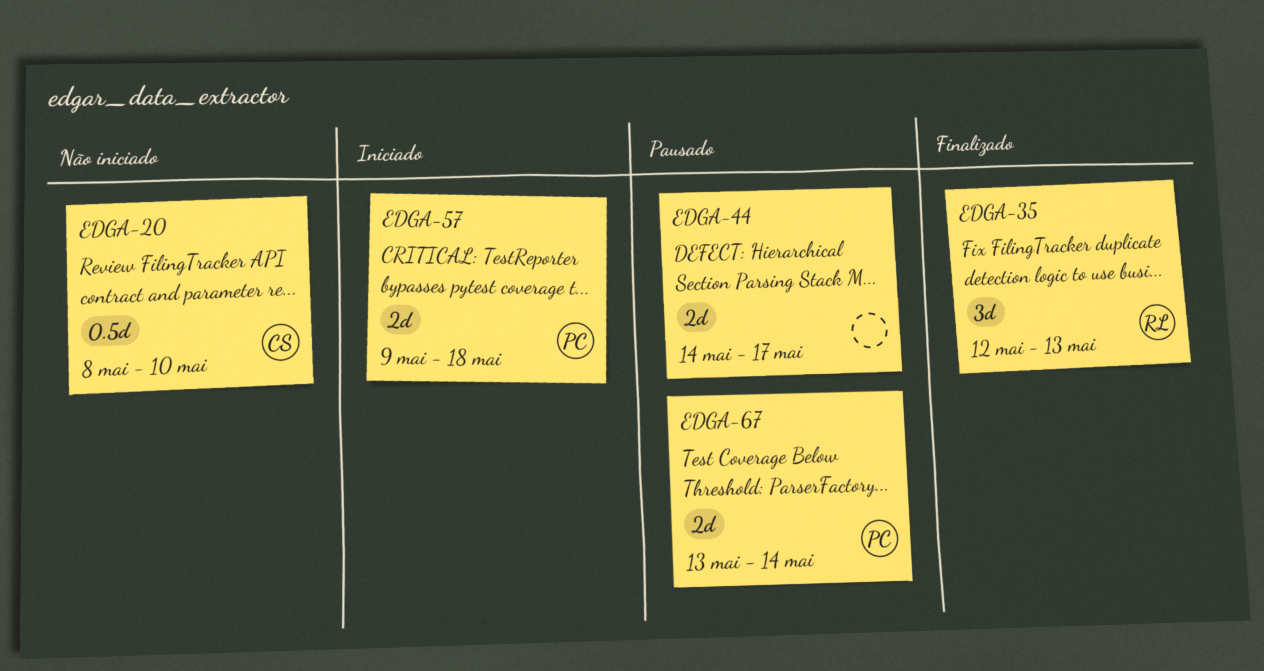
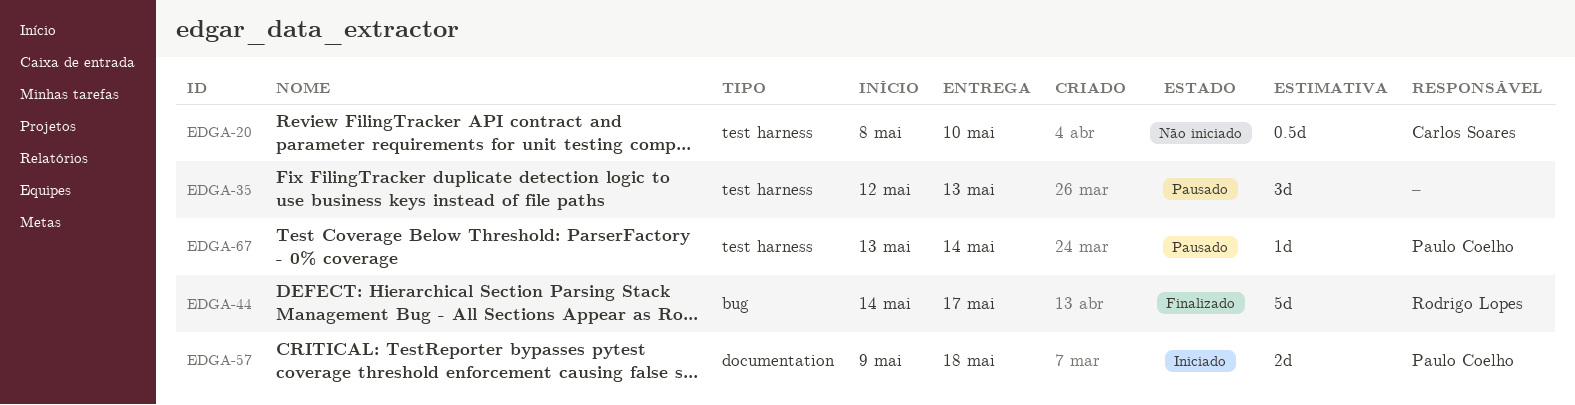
EDGA-35, status: Finalizado -> Pausado
EDGA-35, owner: Rodrigo Lopes -> none
EDGA-44, status: Pausado -> Finalizado
EDGA-44, owner: none -> Rodrigo Lopes
EDGA-44, estimate: 2d -> 5d
EDGA-67, estimate: 2d -> 1d

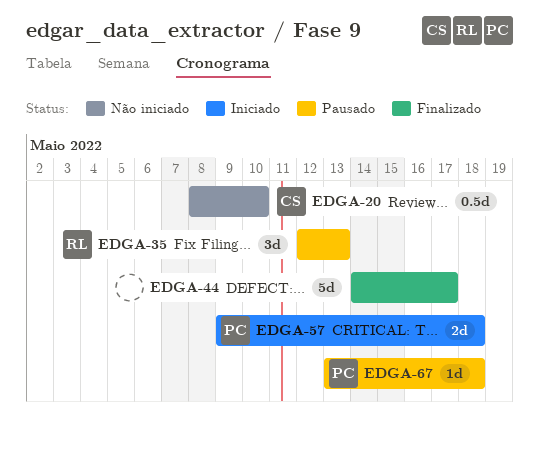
EDGA-35, owner: none -> Rodrigo Lopes
EDGA-44, owner: Rodrigo Lopes -> none
EDGA-67, due: May 14 -> May 18

